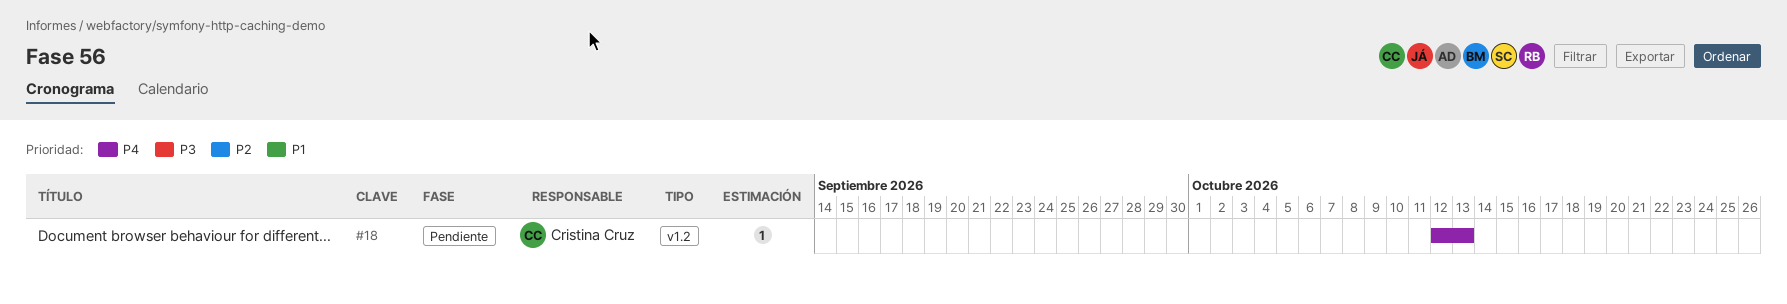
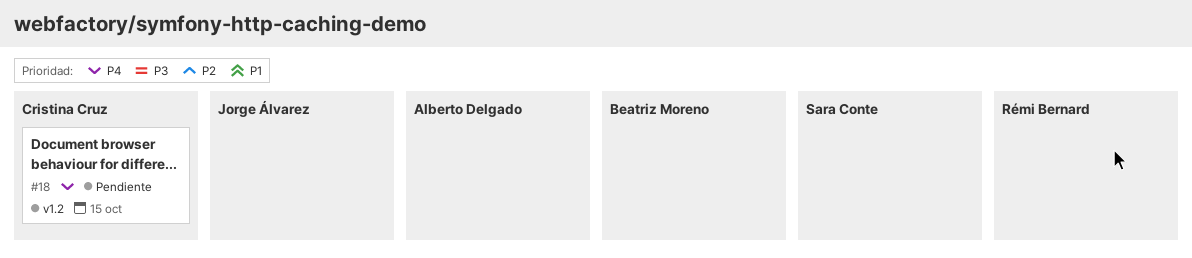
#18, due: Oct 13 -> Oct 15

